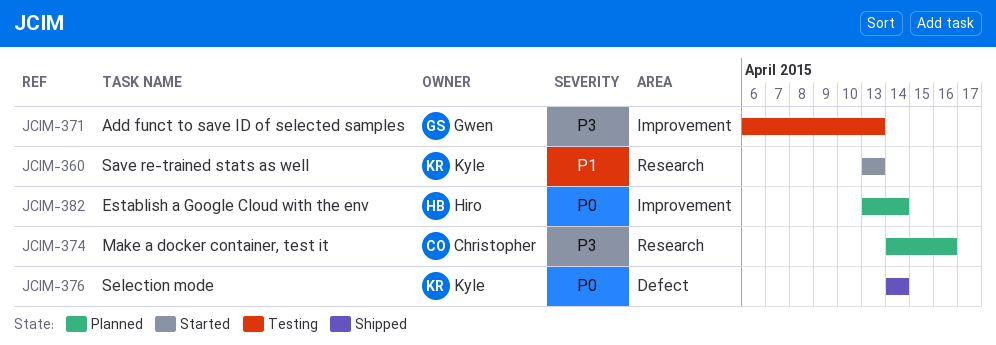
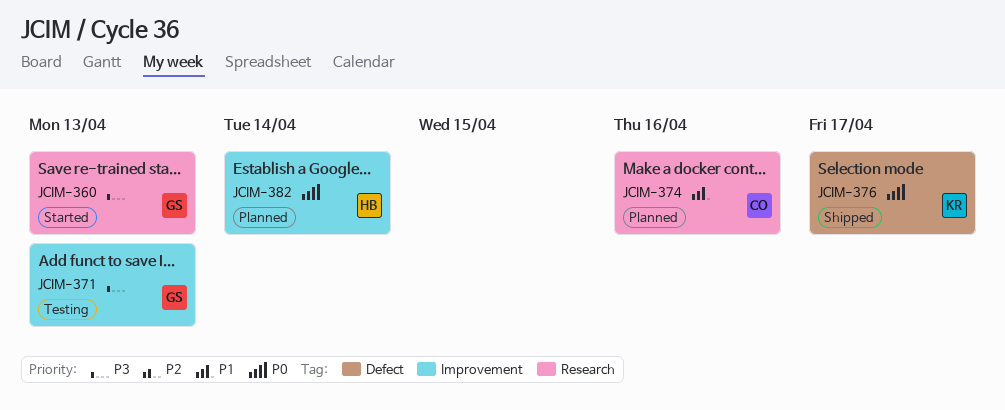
JCIM-360, owner: Kyle -> Gwen
JCIM-360, priority: P1 -> P3
JCIM-374, priority: P3 -> P1
JCIM-376, due: Apr 14 -> Apr 17

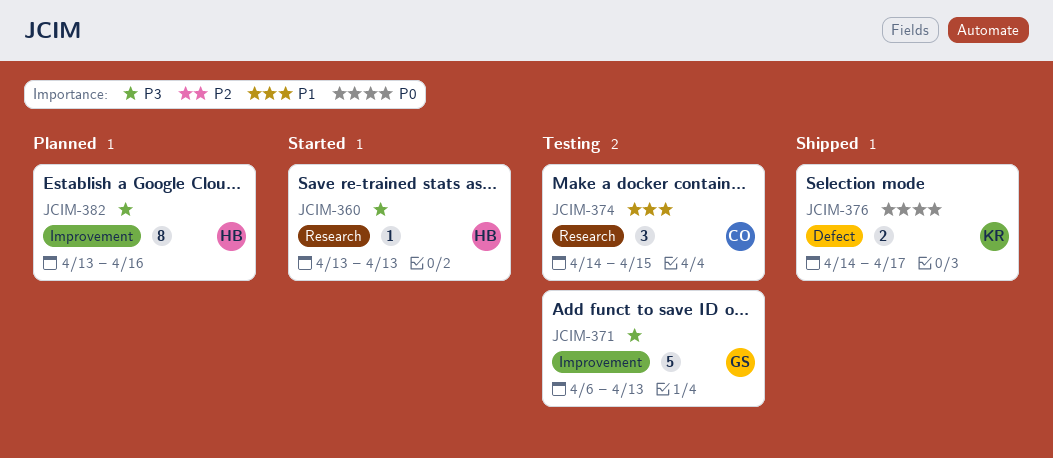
JCIM-360, owner: GS -> HB
JCIM-374, status: Planned -> Testing
JCIM-374, due: Apr 16 -> Apr 15
JCIM-382, priority: P0 -> P3
JCIM-382, due: Apr 14 -> Apr 16

